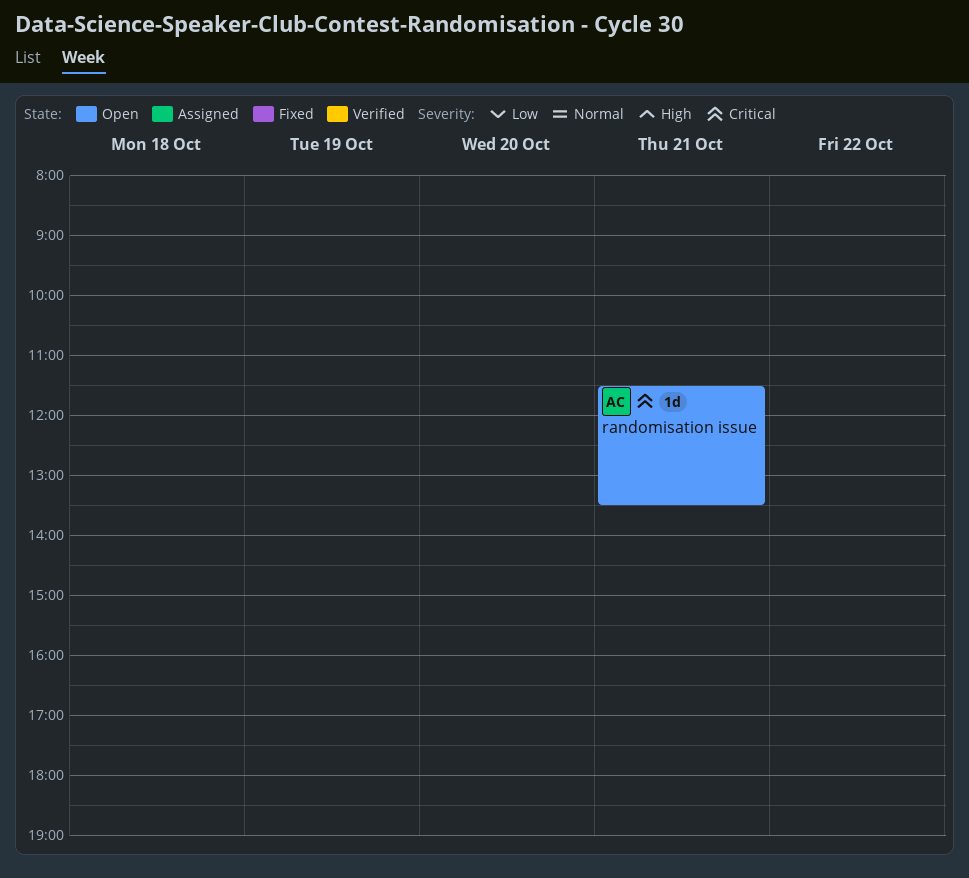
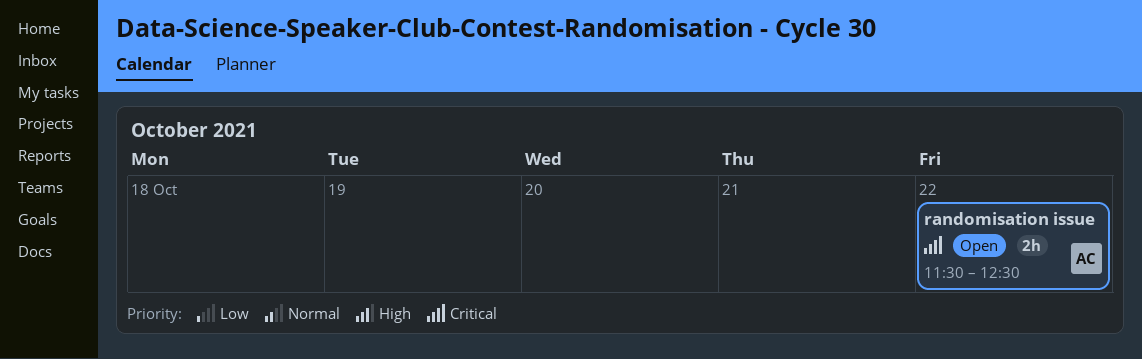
randomisation issue, estimate: 1d -> 2h
randomisation issue, day: Oct 21 -> Oct 22
randomisation issue, ends: 13:30 -> 12:30

